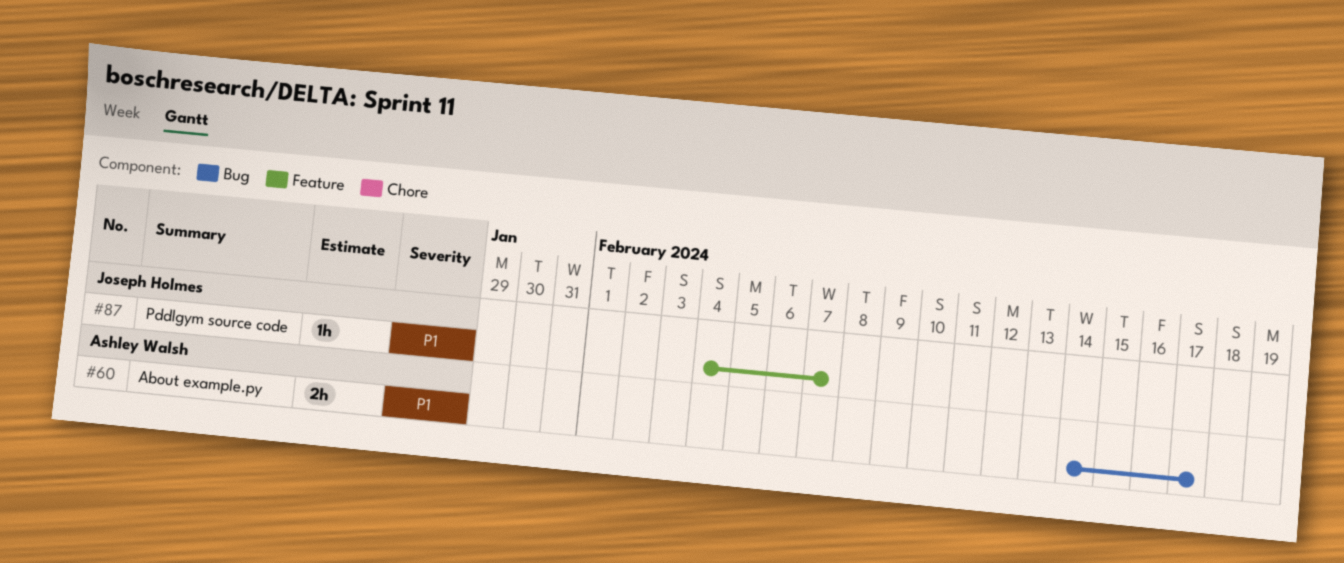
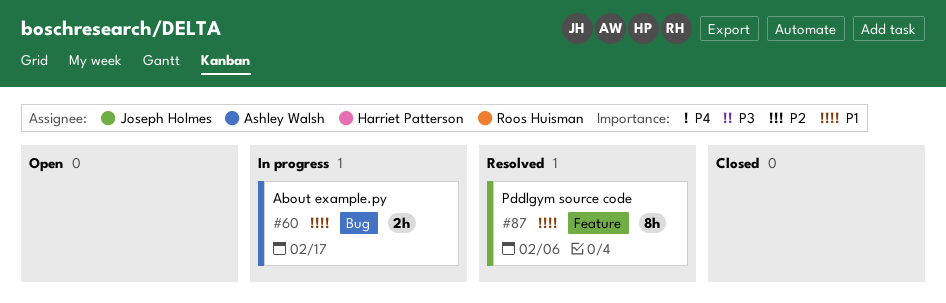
#87, estimate: 1h -> 8h
#87, due: Feb 7 -> Feb 6

